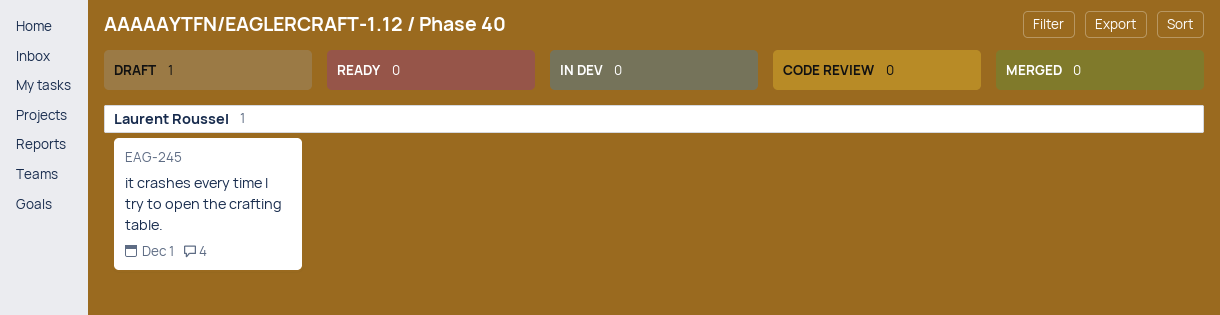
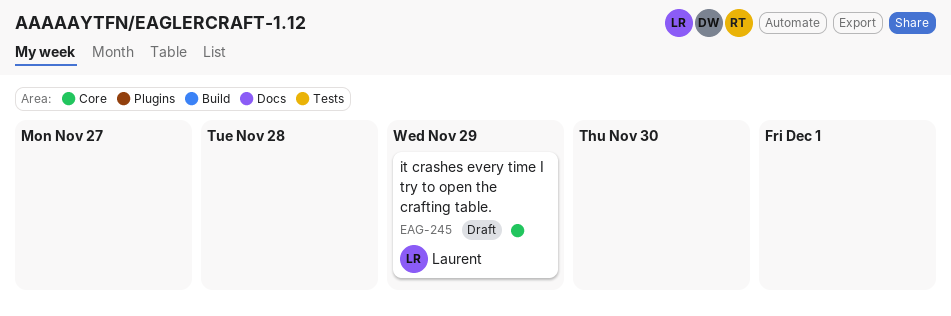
EAG-245, due: Dec 1 -> Nov 29

